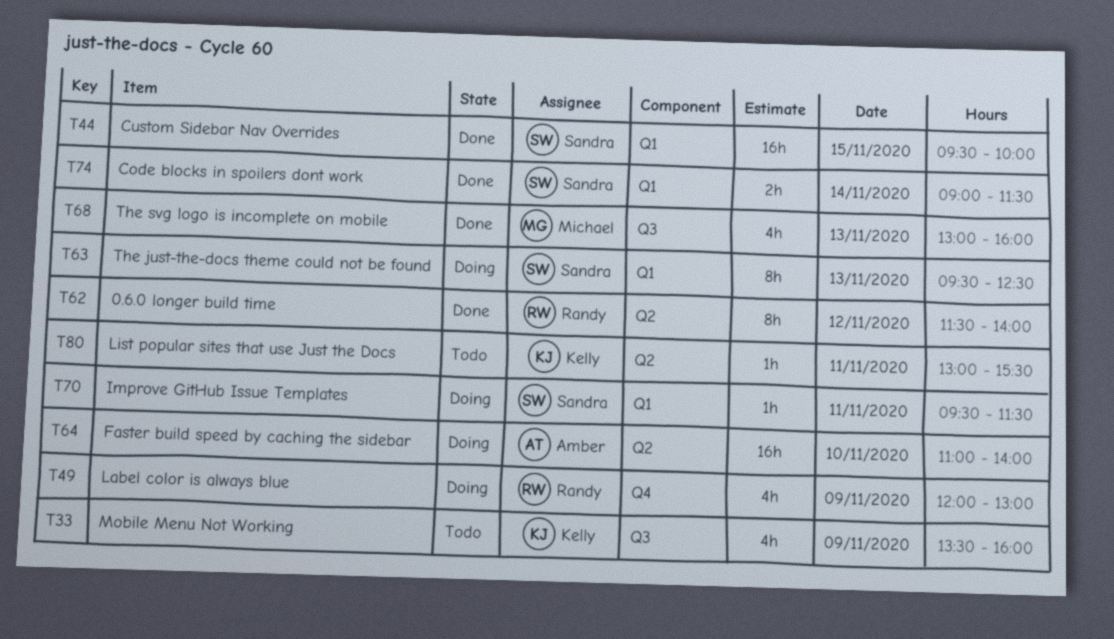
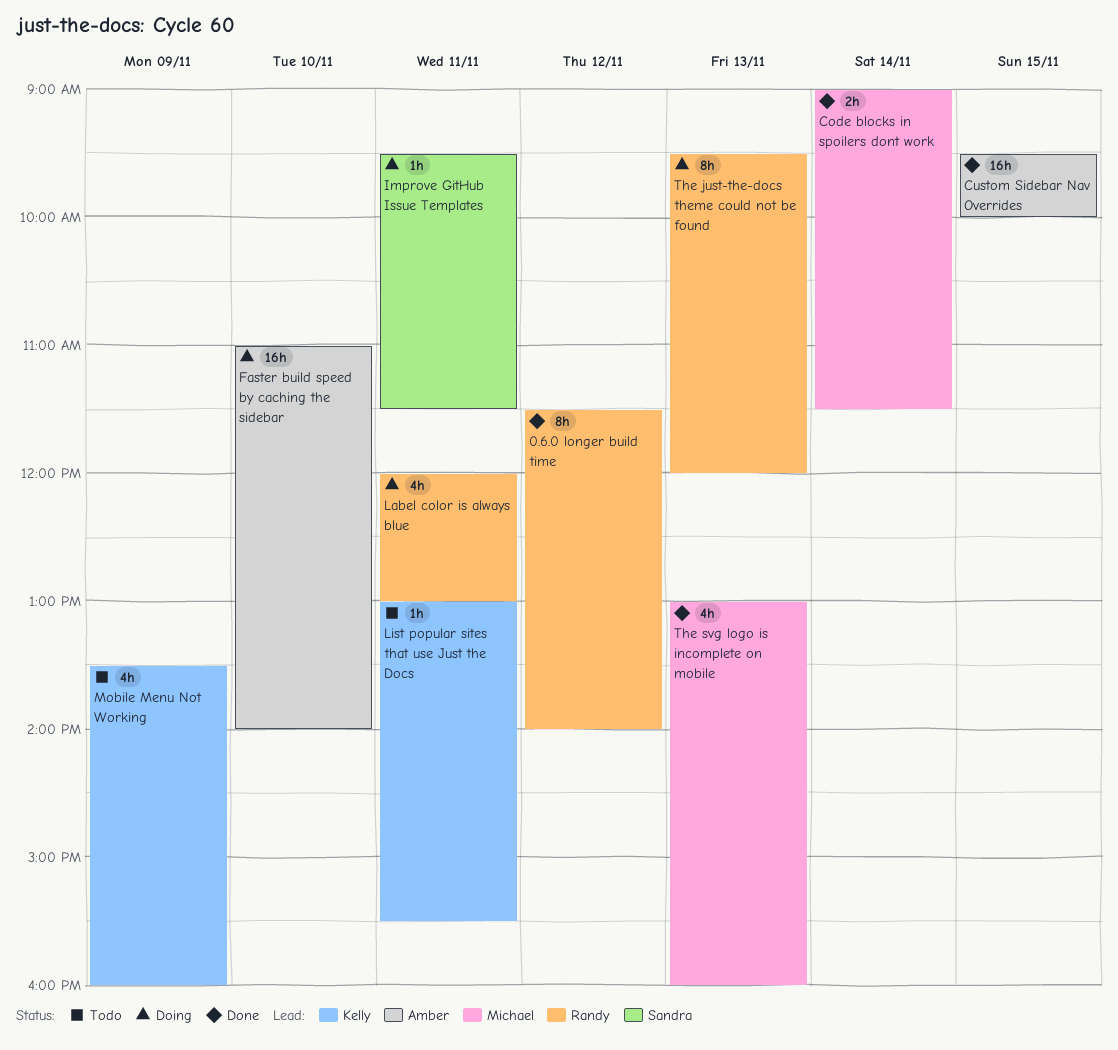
Code blocks in spoilers dont work, owner: Sandra -> Michael
Custom Sidebar Nav Overrides, owner: Sandra -> Amber
Label color is always blue, day: Nov 9 -> Nov 11
The just-the-docs theme could not be found, owner: Sandra -> Randy
The just-the-docs theme could not be found, ends: 12:30 -> 12:00

